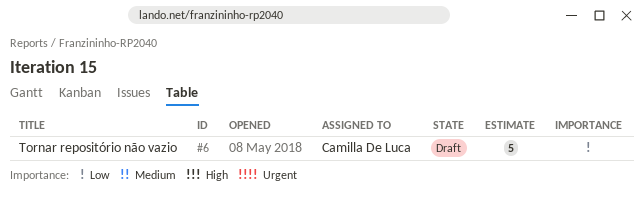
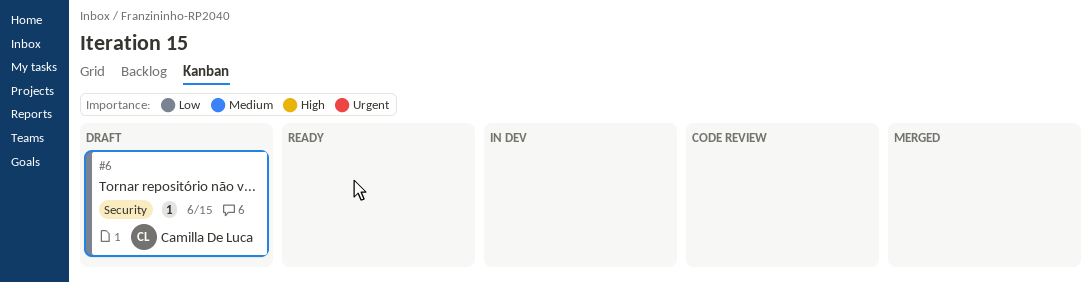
#6, estimate: 5 -> 1

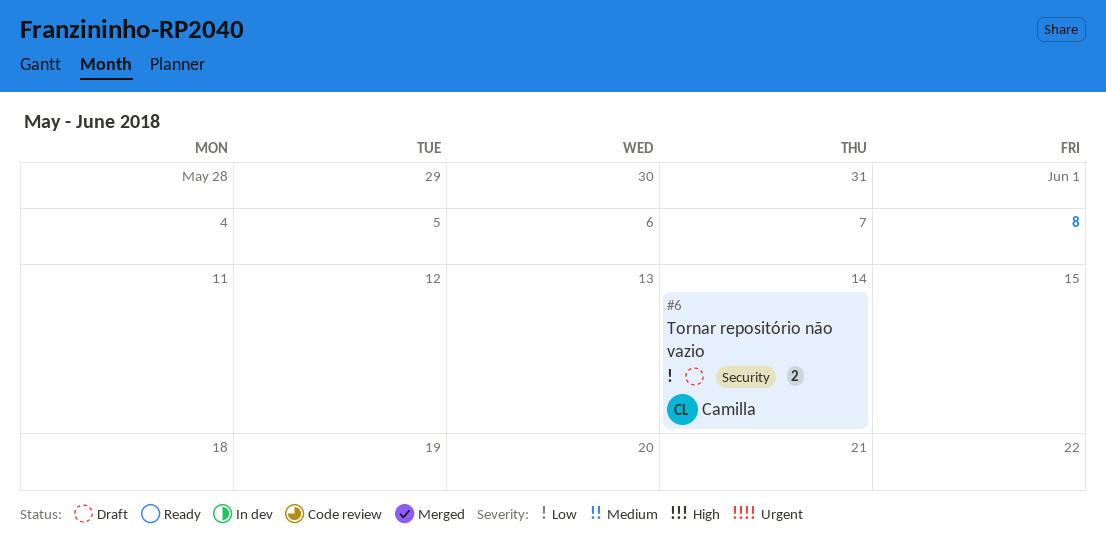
#6, estimate: 1 -> 2
#6, due: Jun 15 -> Jun 14

